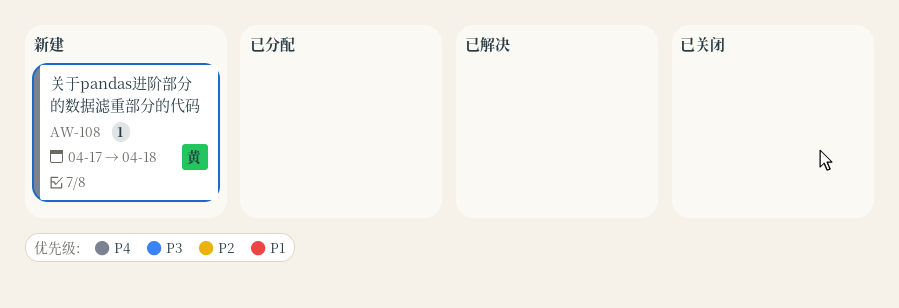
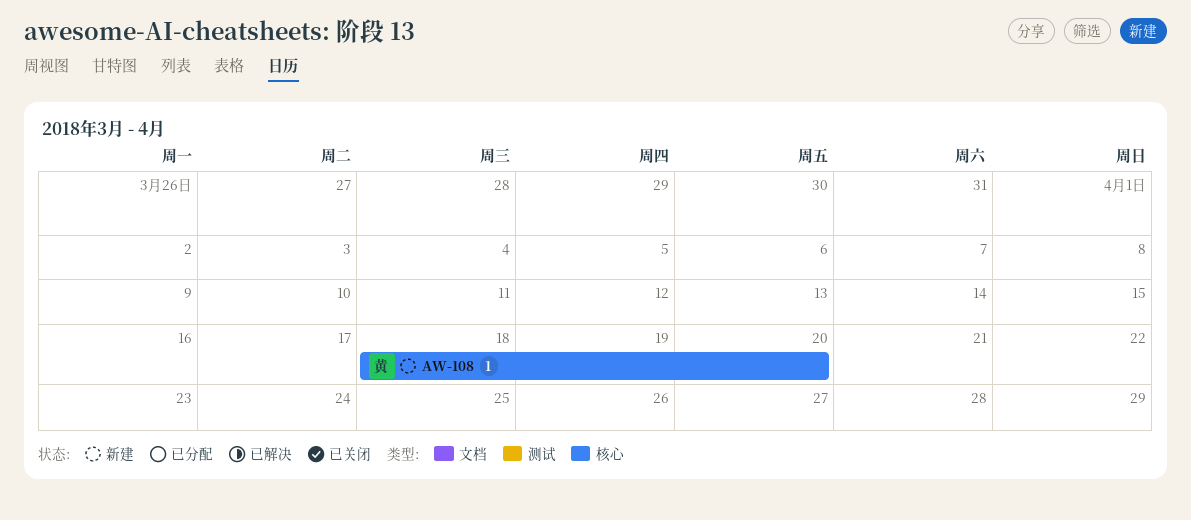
AW-108, start: Apr 17 -> Apr 18
AW-108, due: Apr 18 -> Apr 20

